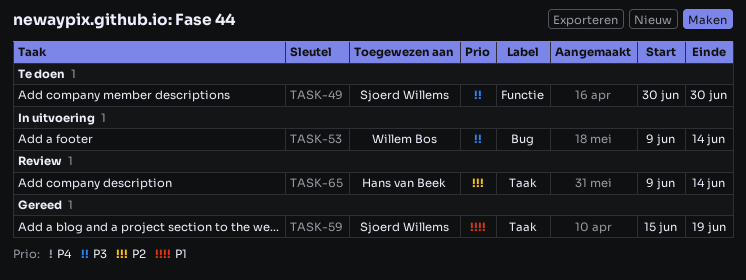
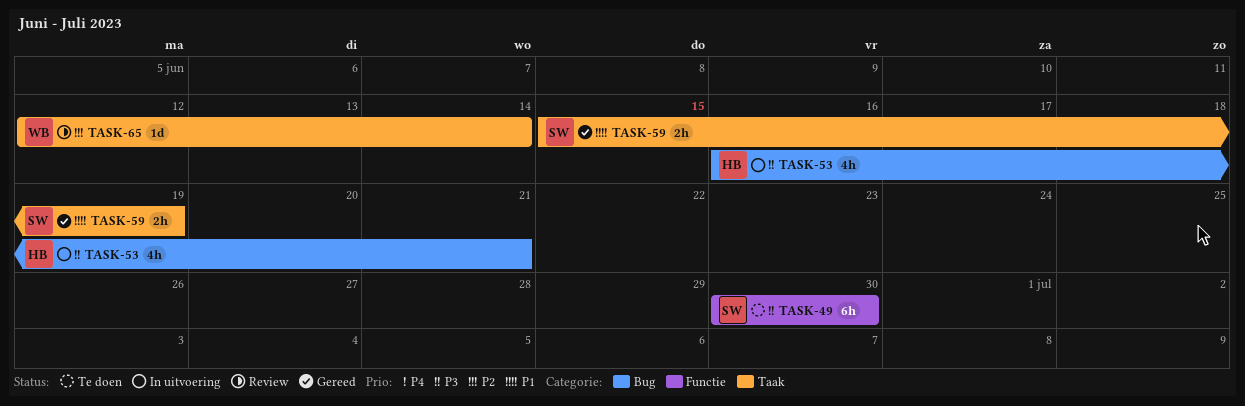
TASK-53, owner: Willem Bos -> Hans van Beek
TASK-53, start: Jun 9 -> Jun 16
TASK-53, due: Jun 14 -> Jun 21
TASK-65, owner: Hans van Beek -> Willem Bos
TASK-65, start: Jun 9 -> Jun 12

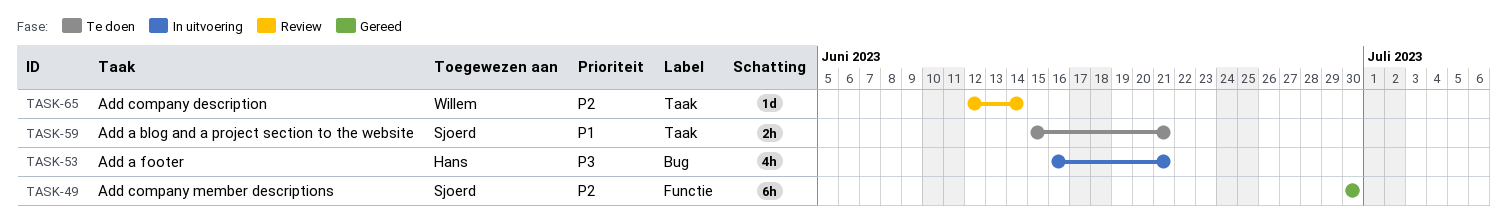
TASK-49, status: Te doen -> Gereed
TASK-49, priority: P3 -> P2
TASK-59, status: Gereed -> Te doen
TASK-59, due: Jun 19 -> Jun 21

